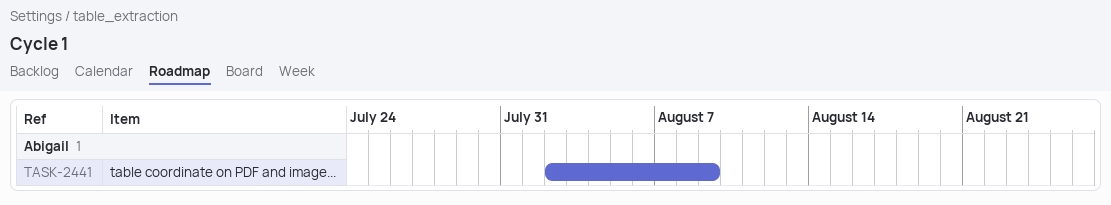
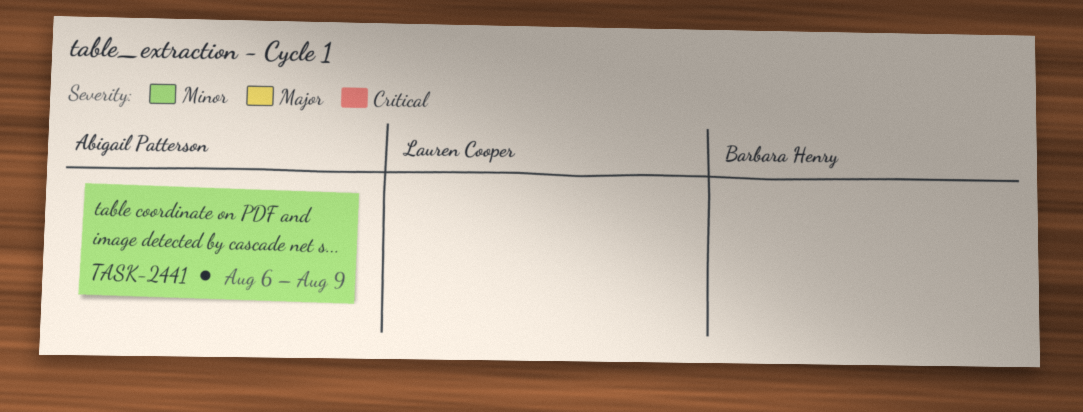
TASK-2441, start: Aug 2 -> Aug 6

